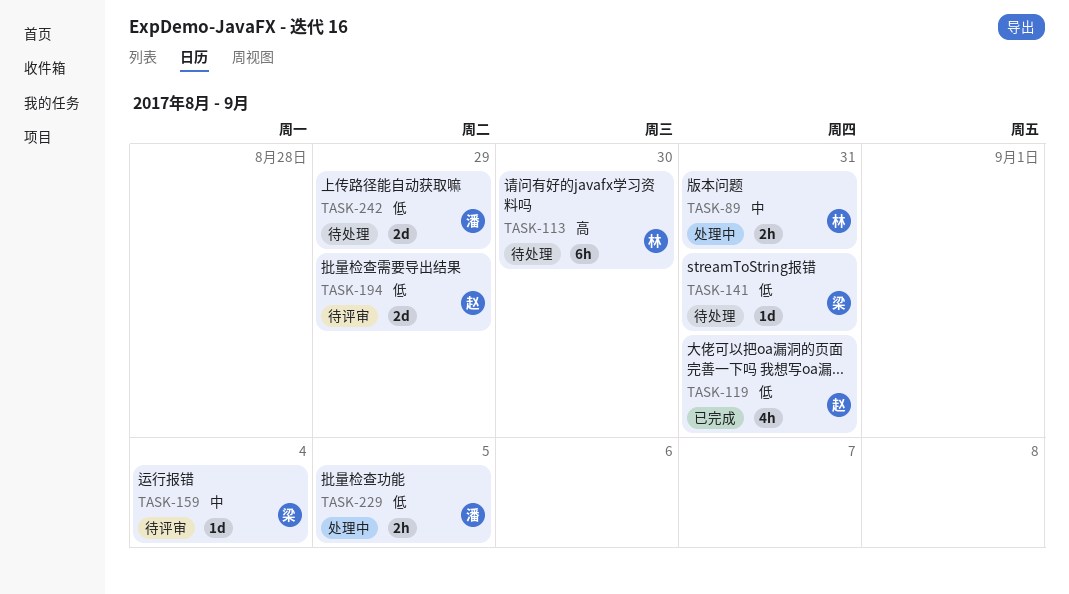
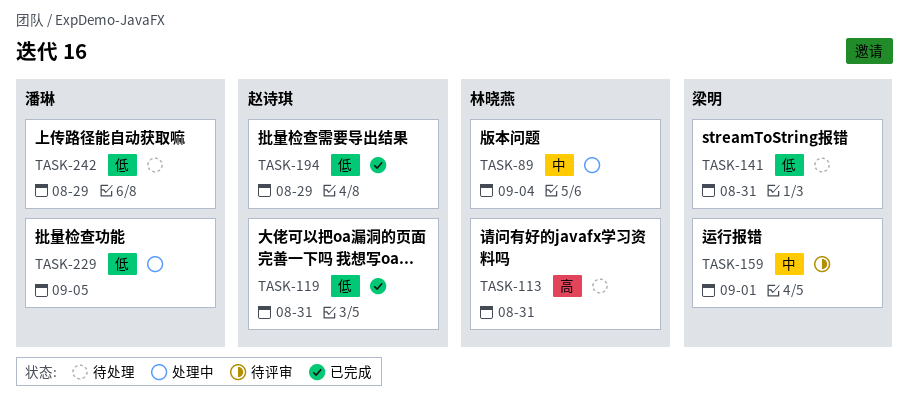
TASK-89, due: Aug 31 -> Sep 4
TASK-113, due: Aug 30 -> Aug 31
TASK-159, due: Sep 4 -> Sep 1
TASK-194, status: 待评审 -> 已完成

